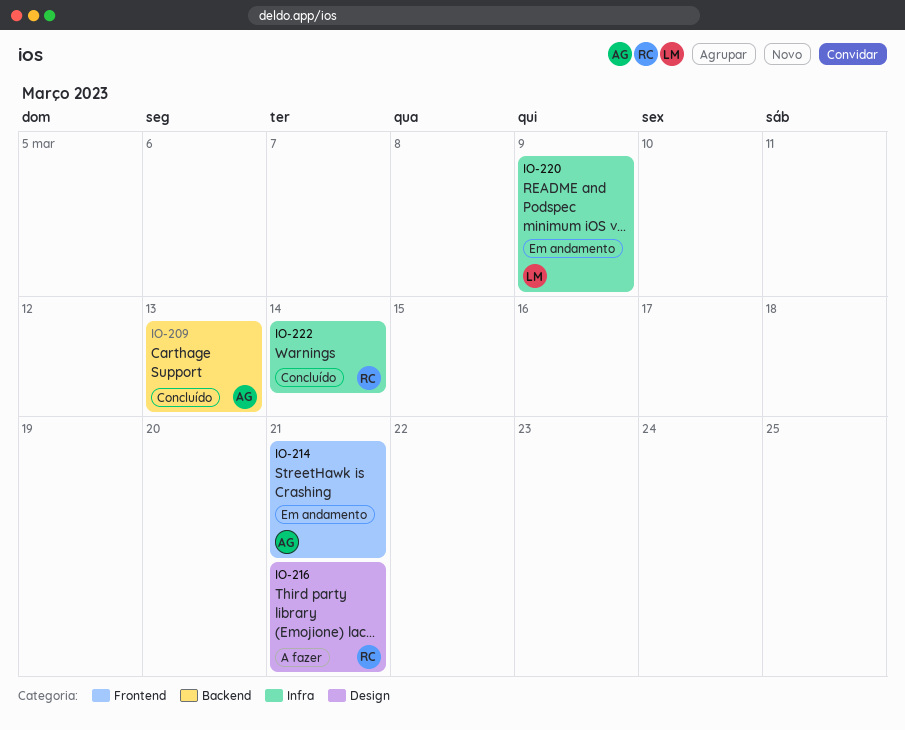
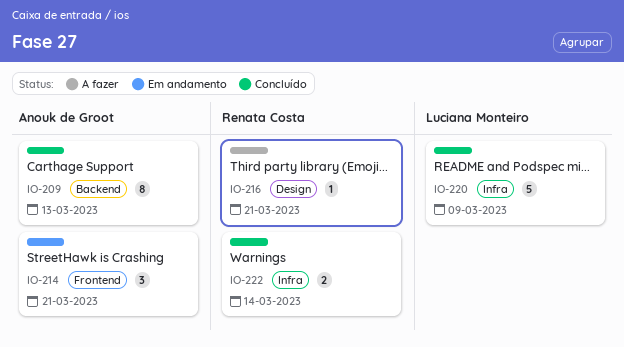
IO-220, status: Em andamento -> Concluído

